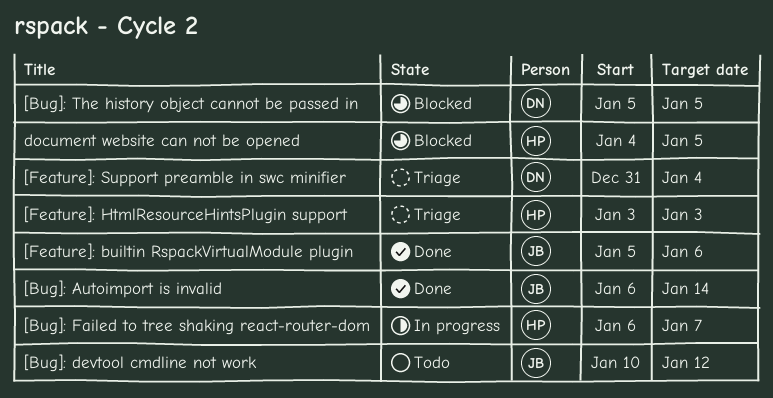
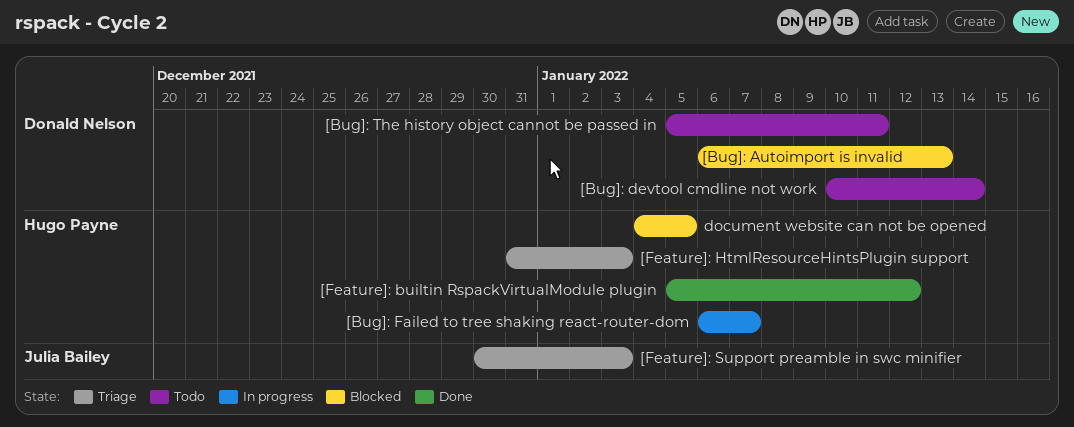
[Bug]: Autoimport is invalid, status: Done -> Blocked
[Bug]: Autoimport is invalid, owner: Julia Bailey -> Donald Nelson
[Bug]: Autoimport is invalid, due: Jan 14 -> Jan 13
[Bug]: devtool cmdline not work, owner: Julia Bailey -> Donald Nelson
[Bug]: devtool cmdline not work, due: Jan 12 -> Jan 14
[Bug]: The history object cannot be passed in, status: Blocked -> Todo
[Bug]: The history object cannot be passed in, due: Jan 5 -> Jan 11
[Feature]: builtin RspackVirtualModule plugin, owner: Julia Bailey -> Hugo Payne
[Feature]: builtin RspackVirtualModule plugin, due: Jan 6 -> Jan 12
[Feature]: HtmlResourceHintsPlugin support, start: Jan 3 -> Dec 31
[Feature]: Support preamble in swc minifier, owner: Donald Nelson -> Julia Bailey
[Feature]: Support preamble in swc minifier, start: Dec 31 -> Dec 30
[Feature]: Support preamble in swc minifier, due: Jan 4 -> Jan 3

